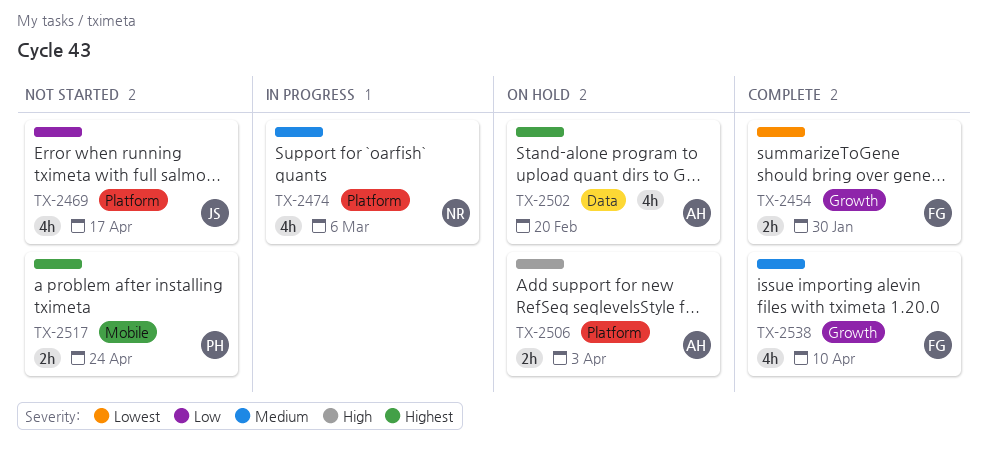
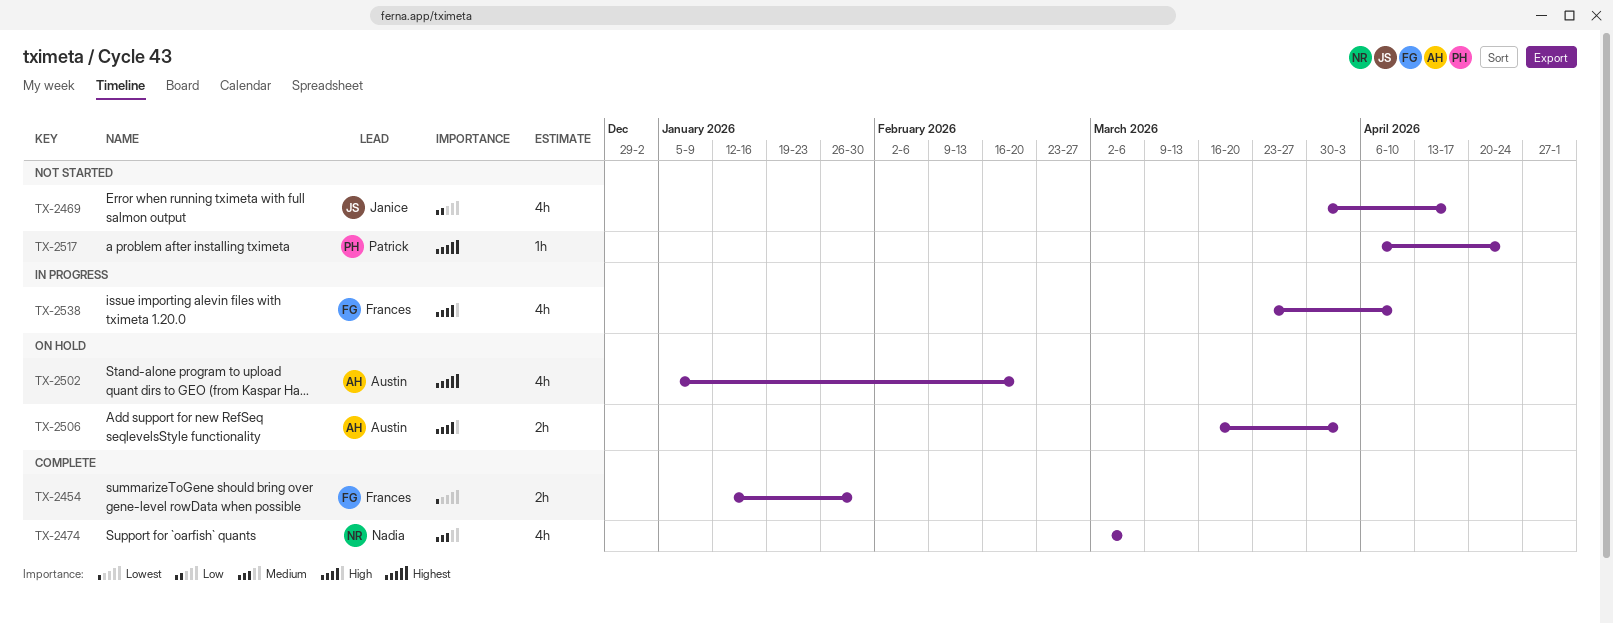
TX-2474, status: In progress -> Complete
TX-2517, estimate: 2h -> 1h
TX-2538, status: Complete -> In progress
TX-2538, priority: Medium -> High

